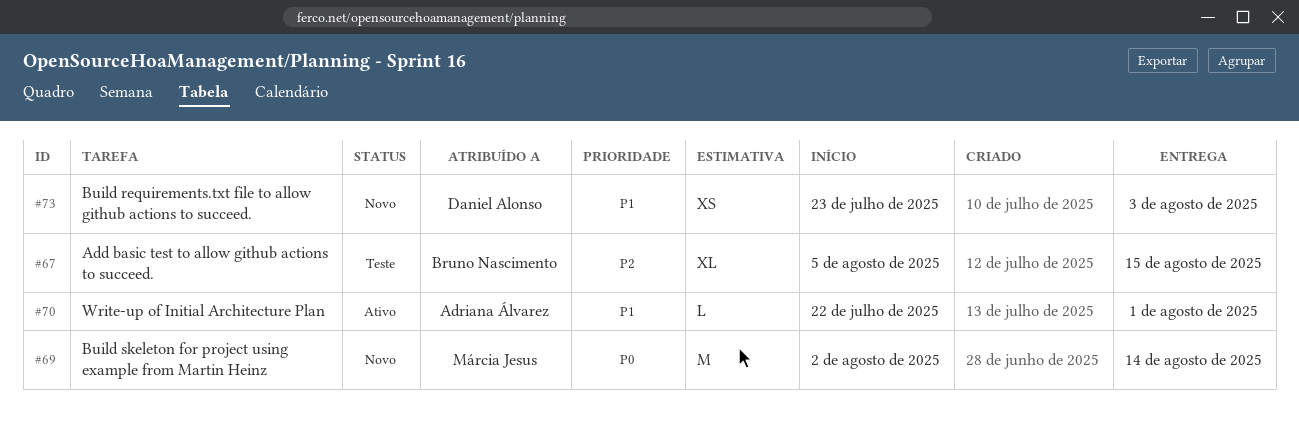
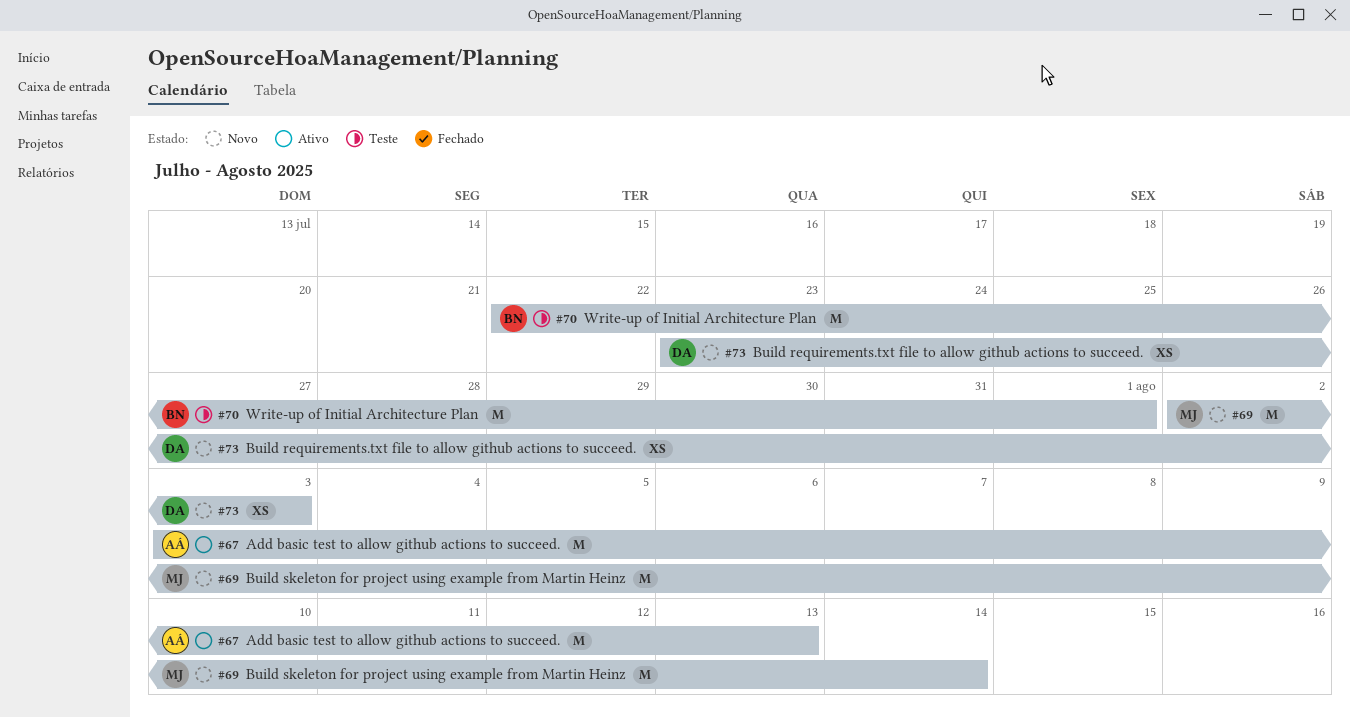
#67, status: Teste -> Ativo
#67, owner: Bruno Nascimento -> Adriana Álvarez
#67, estimate: XL -> M
#67, start: Aug 5 -> Aug 3
#67, due: Aug 15 -> Aug 13
#70, status: Ativo -> Teste
#70, owner: Adriana Álvarez -> Bruno Nascimento
#70, estimate: L -> M

